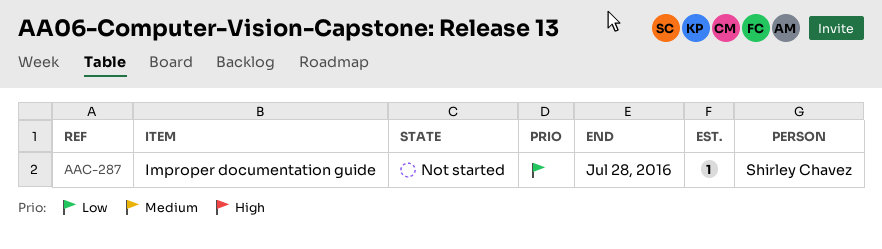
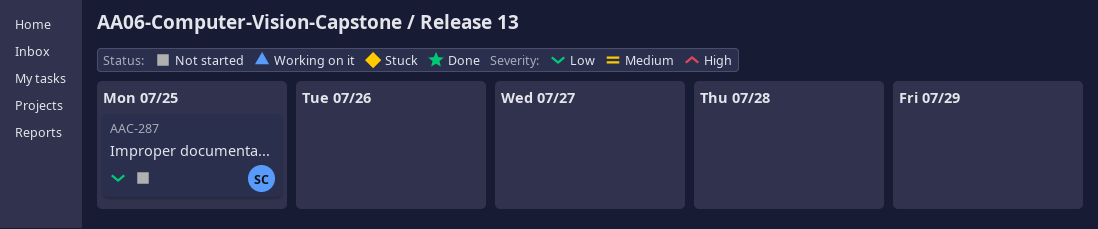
AAC-287, due: Jul 28 -> Jul 25

